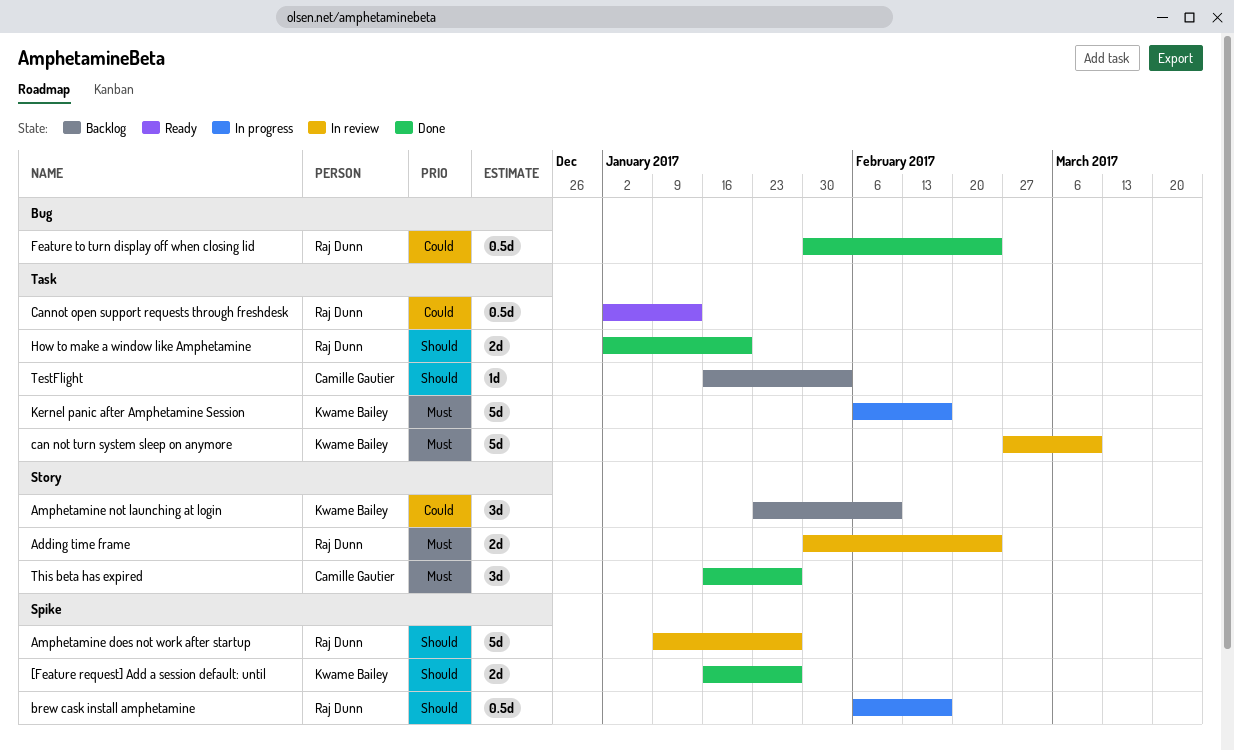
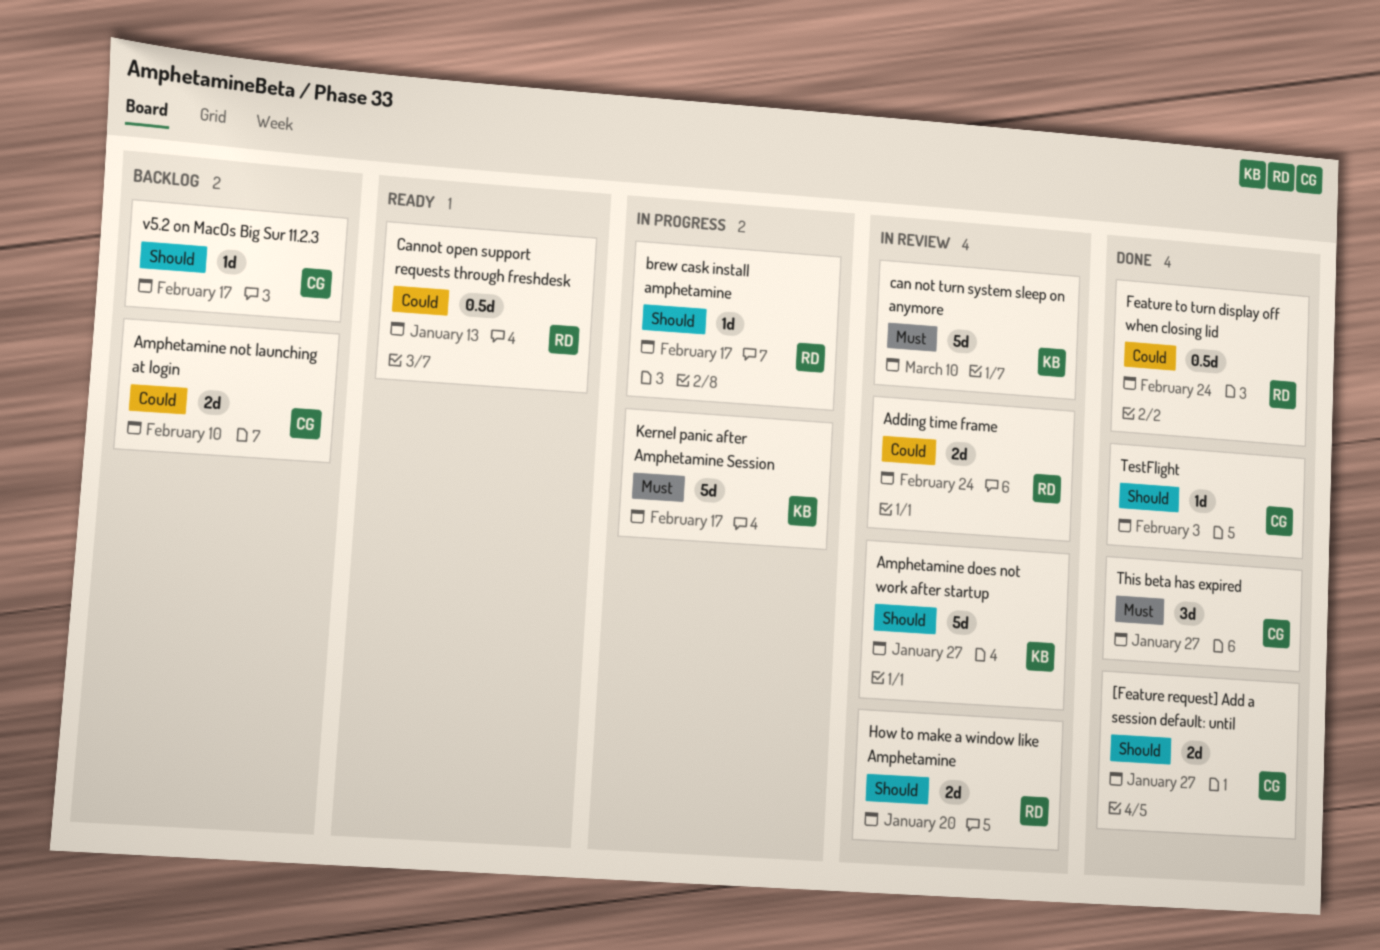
[Feature request] Add a session default: until, owner: Kwame Bailey -> Camille Gautier
Adding time frame, priority: Must -> Could
Amphetamine does not work after startup, owner: Raj Dunn -> Kwame Bailey
Amphetamine not launching at login, owner: Kwame Bailey -> Camille Gautier
Amphetamine not launching at login, estimate: 3d -> 2d
brew cask install amphetamine, estimate: 0.5d -> 1d
How to make a window like Amphetamine, status: Done -> In review
TestFlight, status: Backlog -> Done
v5.2 on MacOs Big Sur 11.2.3: none -> present

